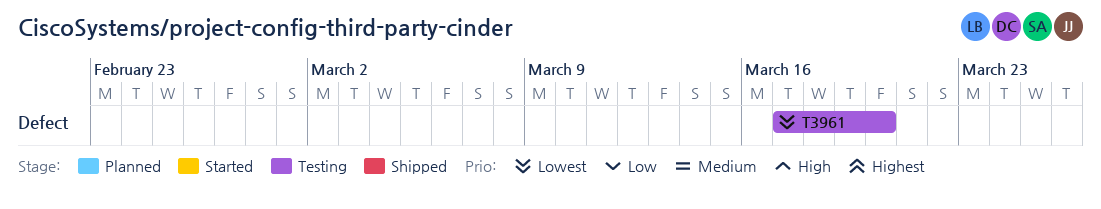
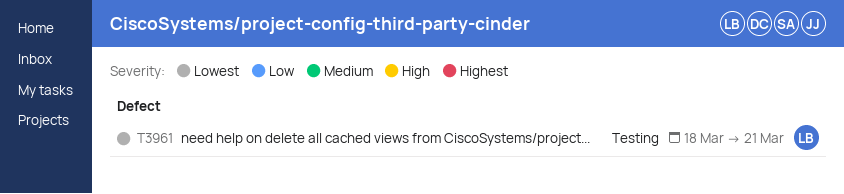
T3961, start: Mar 17 -> Mar 18
T3961, due: Mar 20 -> Mar 21

